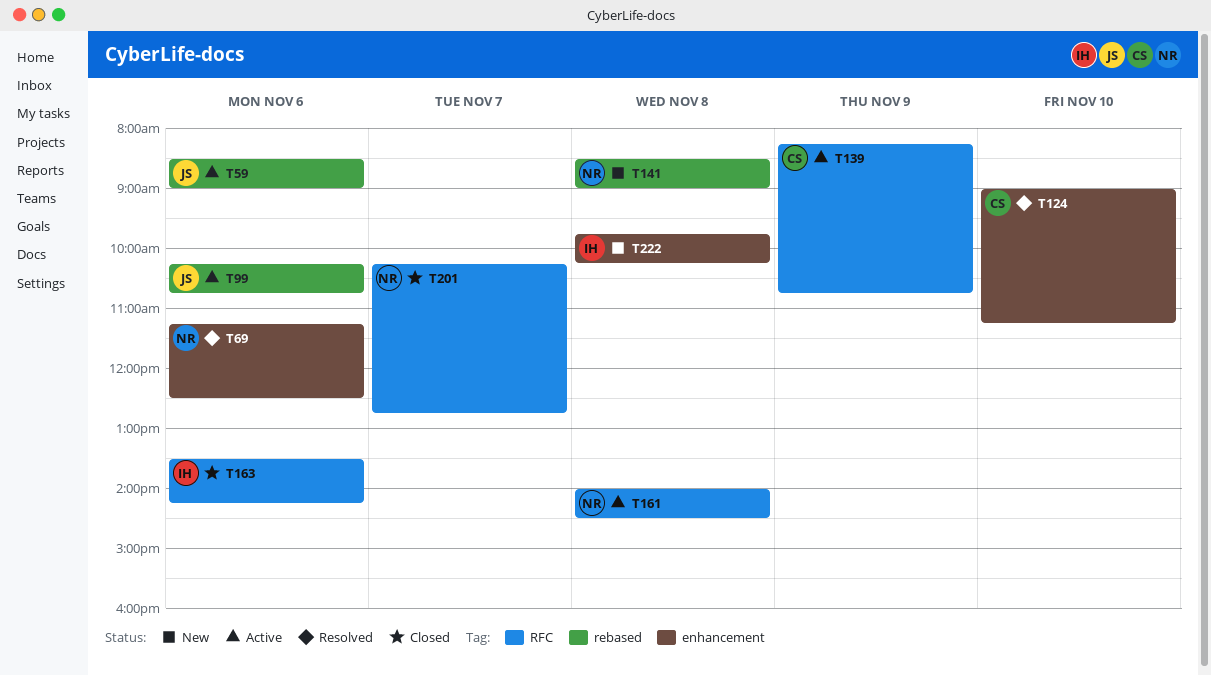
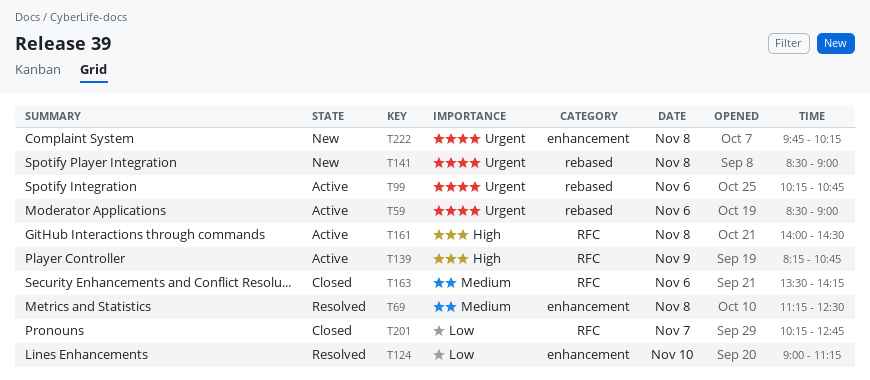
T69, day: Nov 6 -> Nov 8

